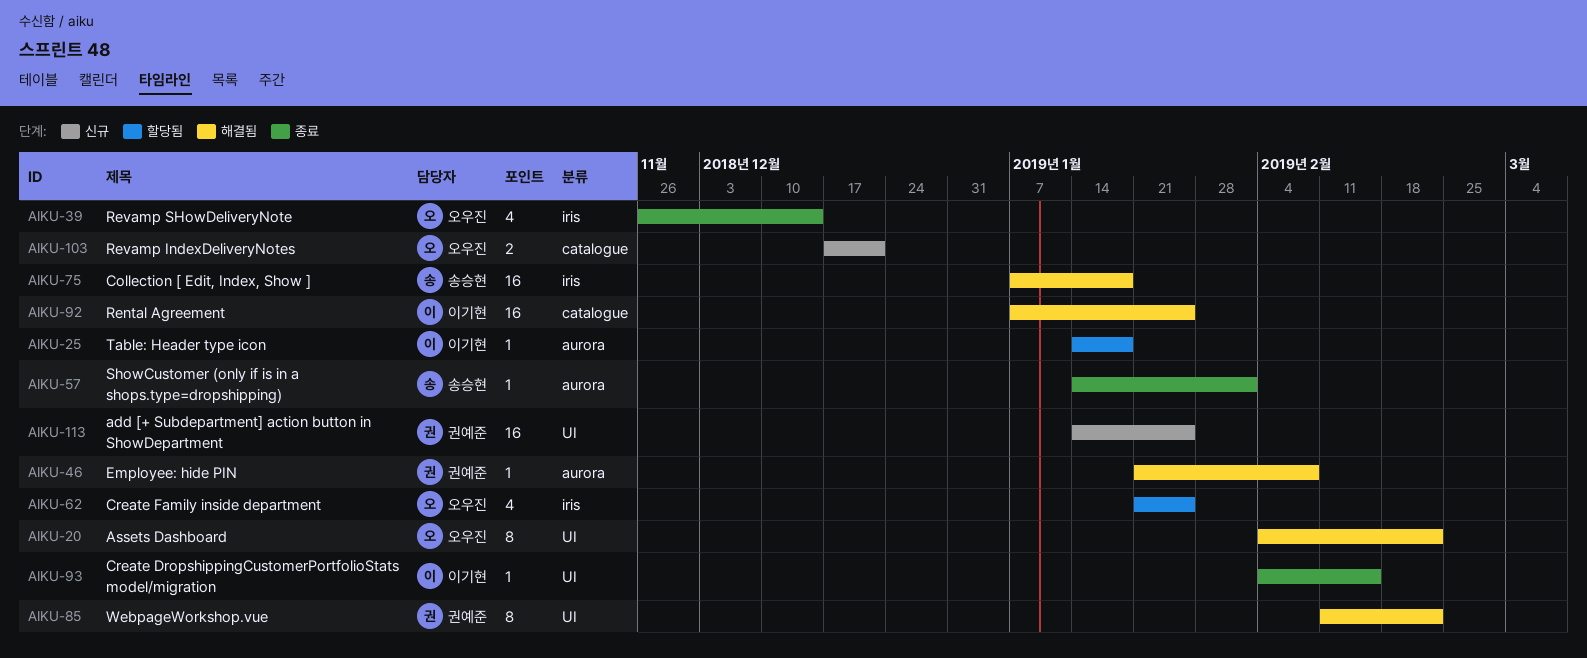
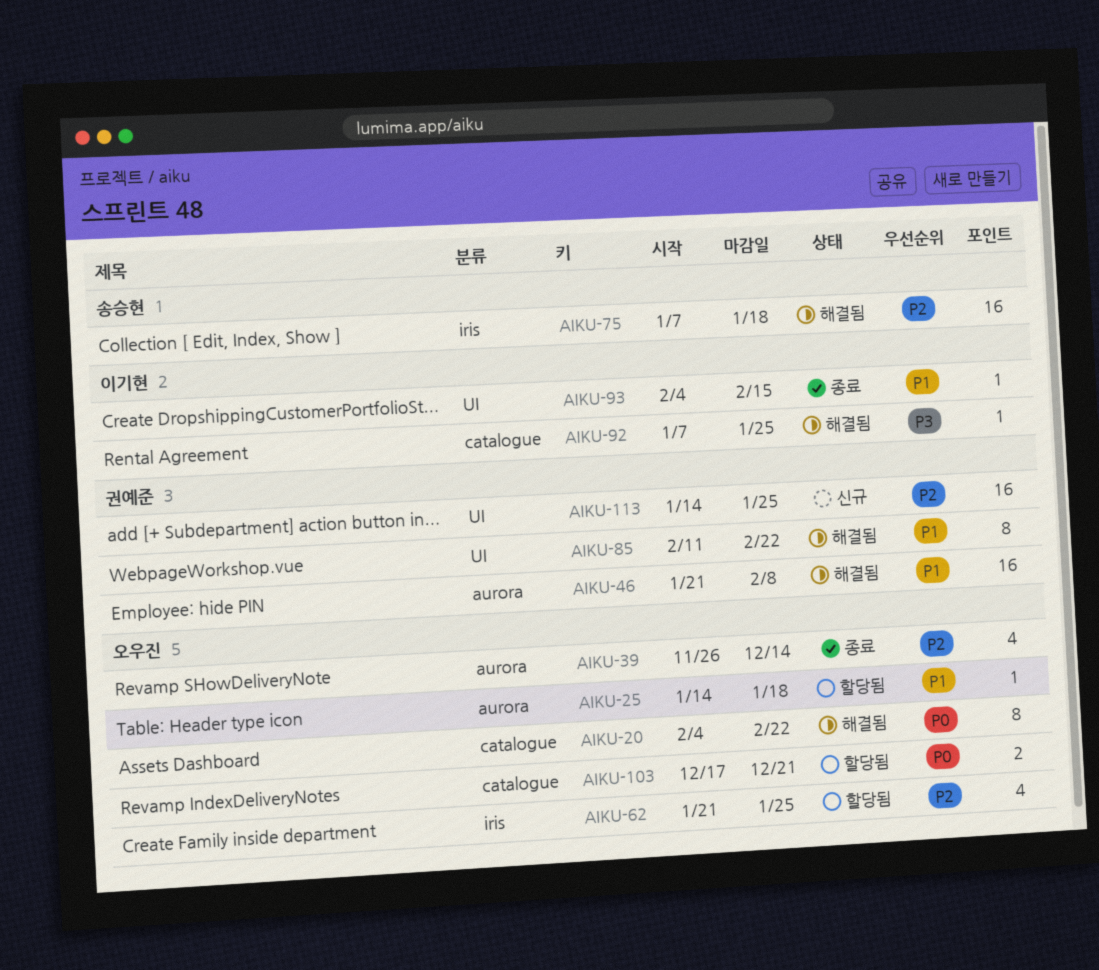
AIKU-20, label: UI -> catalogue
AIKU-25, owner: 이기현 -> 오우진
AIKU-39, label: iris -> aurora
AIKU-46, estimate: 1 -> 16
AIKU-57: present -> none
AIKU-92, estimate: 16 -> 1
AIKU-103, status: 신규 -> 할당됨

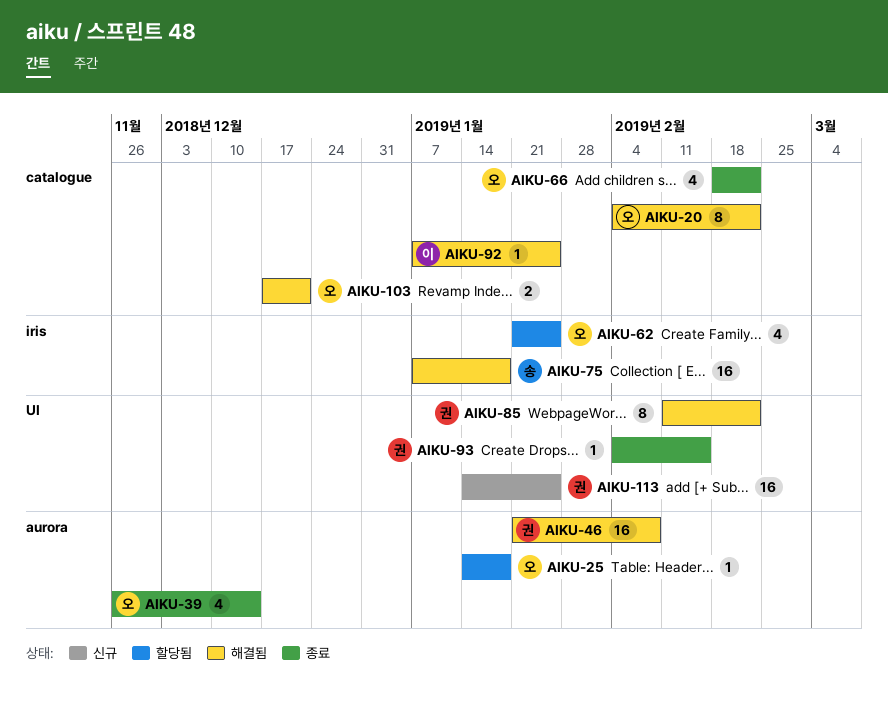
AIKU-66: none -> present
AIKU-93, owner: 이기현 -> 권예준
AIKU-103, status: 할당됨 -> 해결됨

